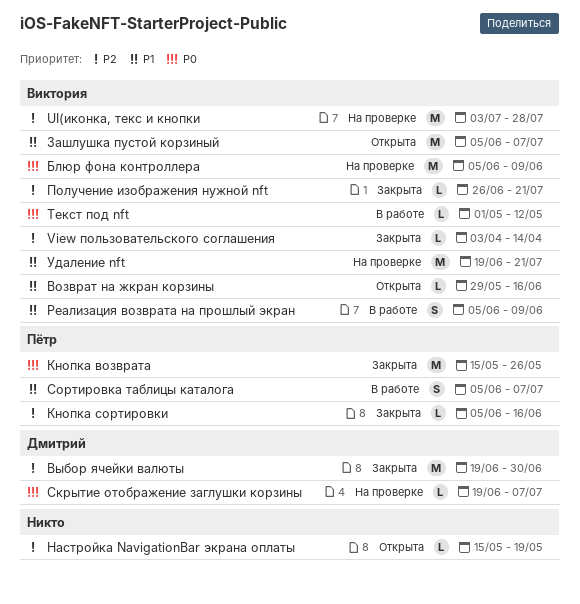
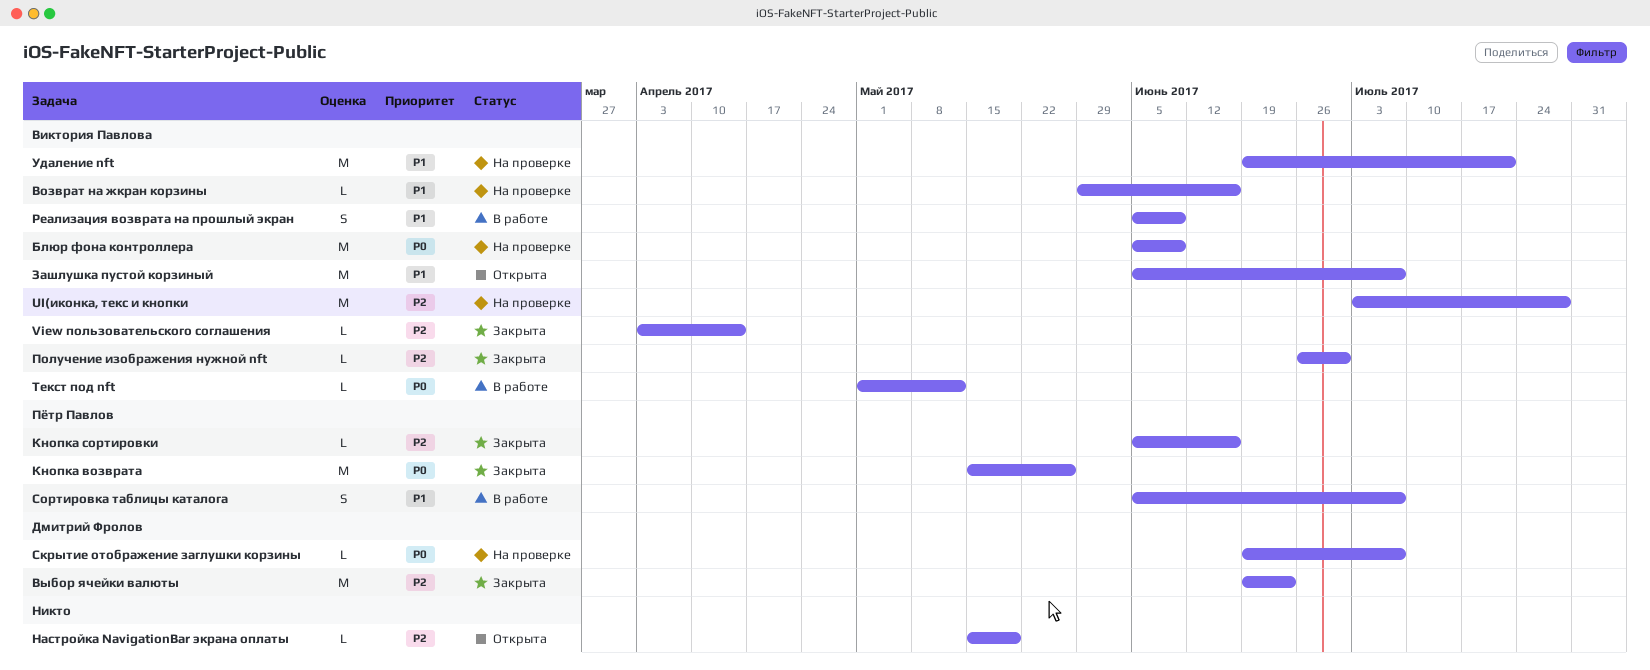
Возврат на жкран корзины, status: Открыта -> На проверке
Выбор ячейки валюты, due: Jun 30 -> Jun 23
Получение изображения нужной nft, due: Jul 21 -> Jun 30

